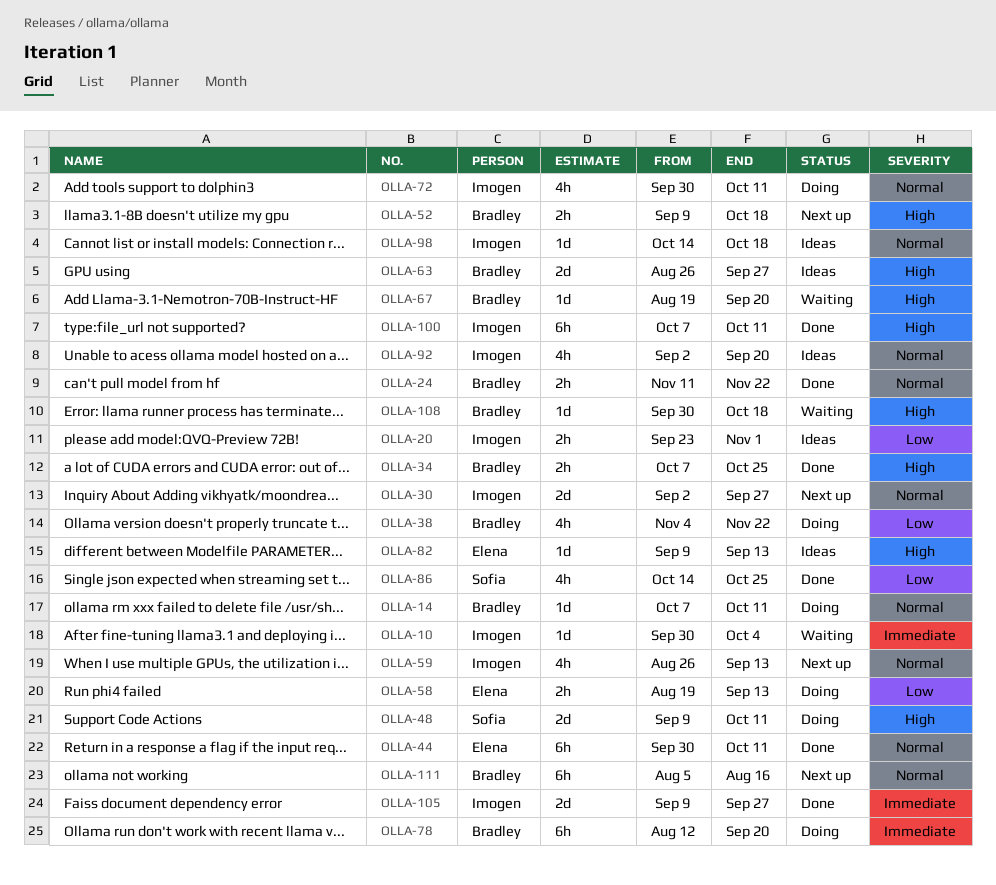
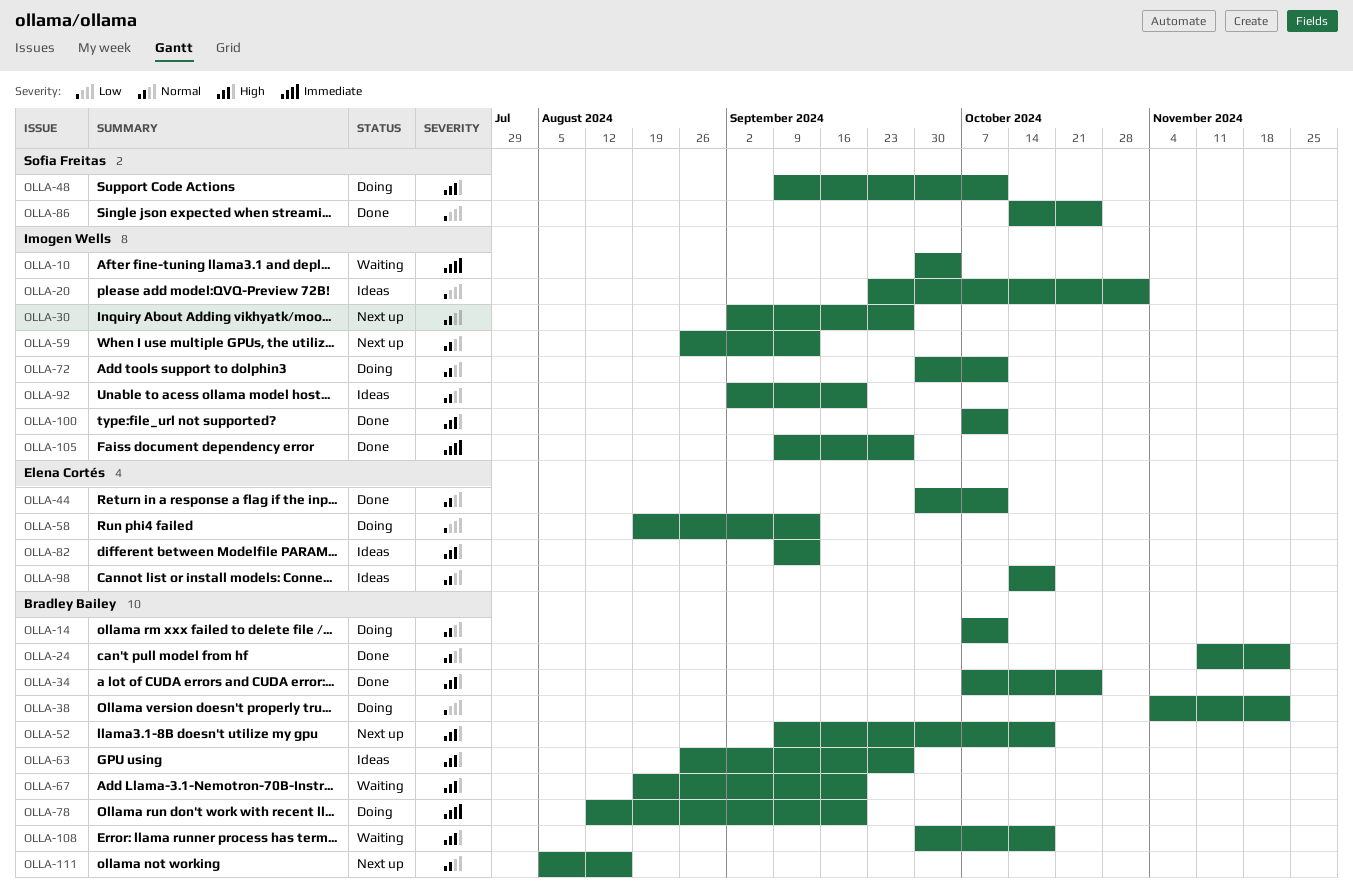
OLLA-98, owner: Imogen Wells -> Elena Cortés

